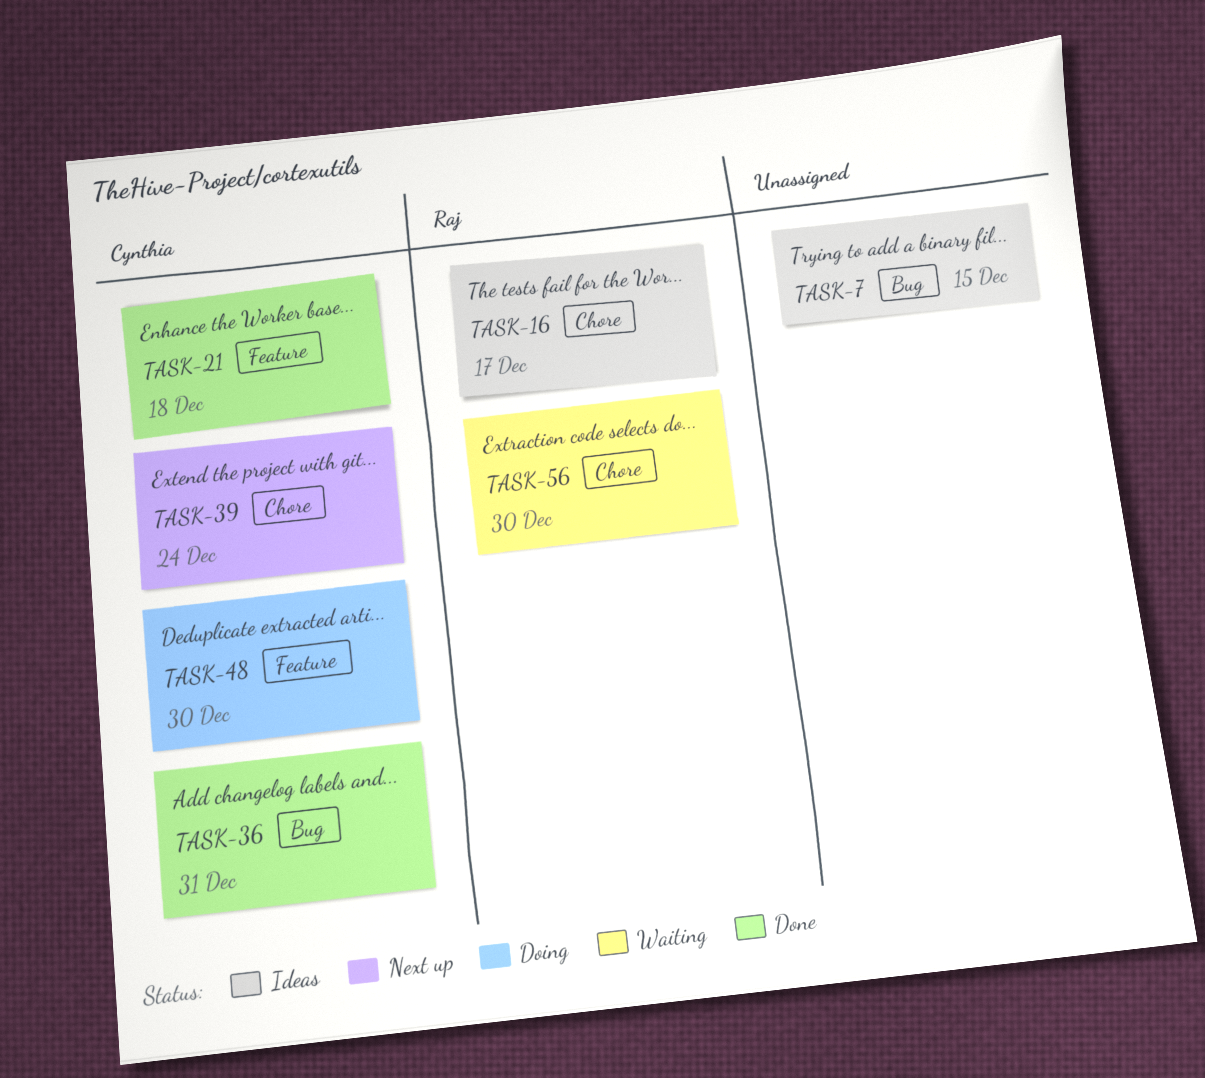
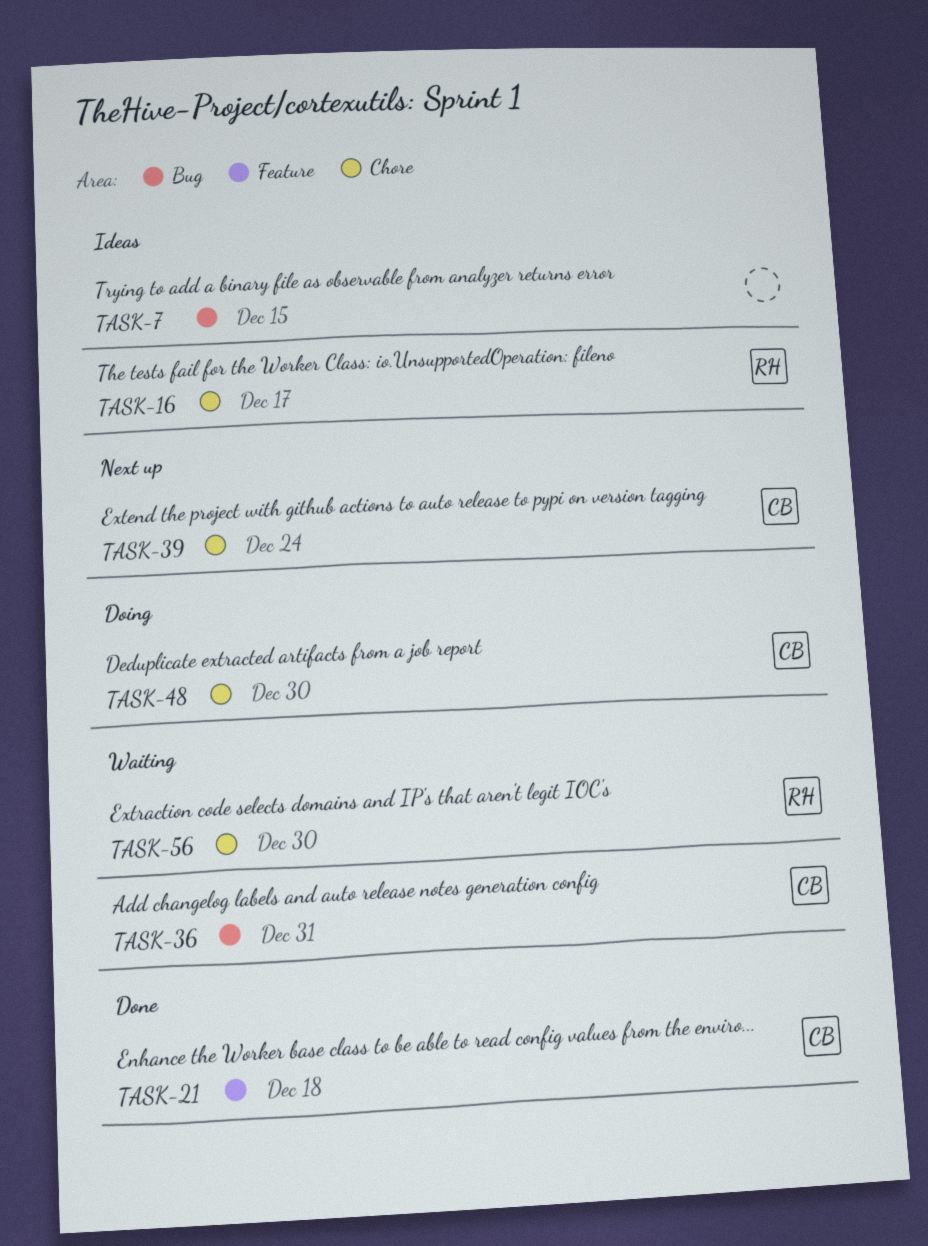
TASK-36, status: Done -> Waiting
TASK-48, label: Feature -> Chore

